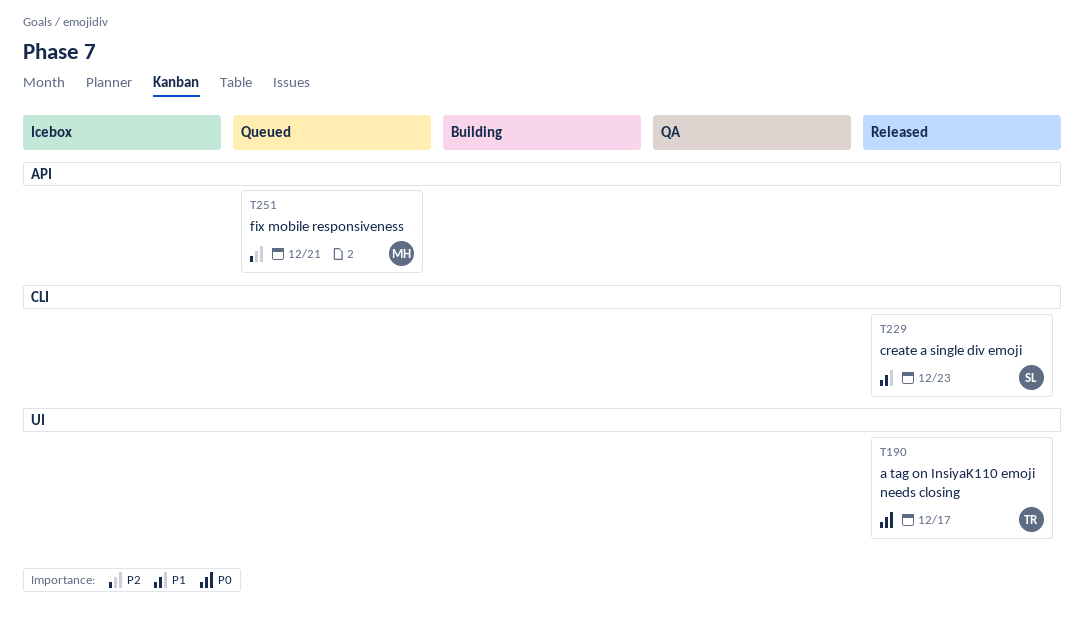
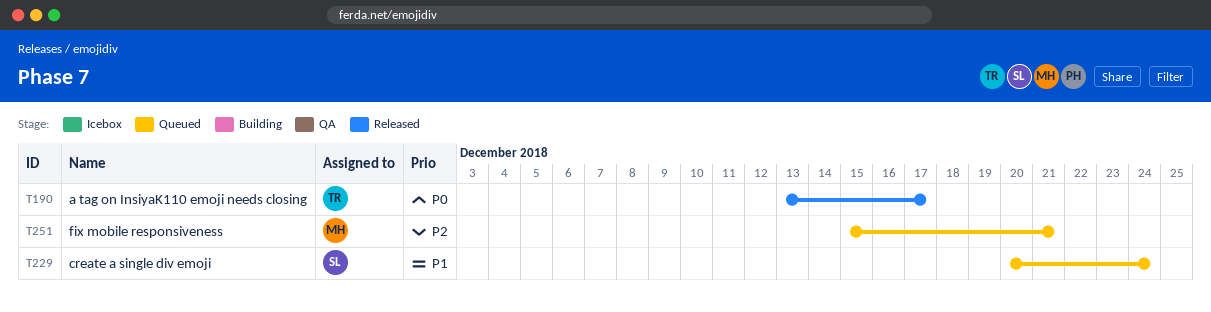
T229, status: Released -> Queued
T229, due: Dec 23 -> Dec 24

